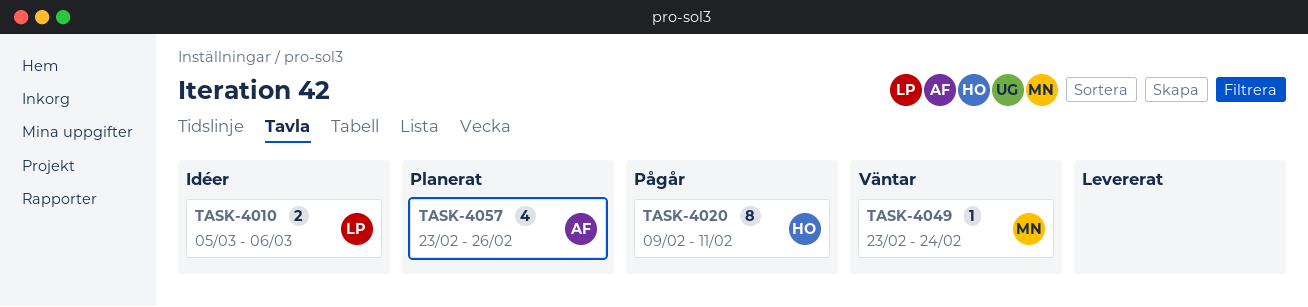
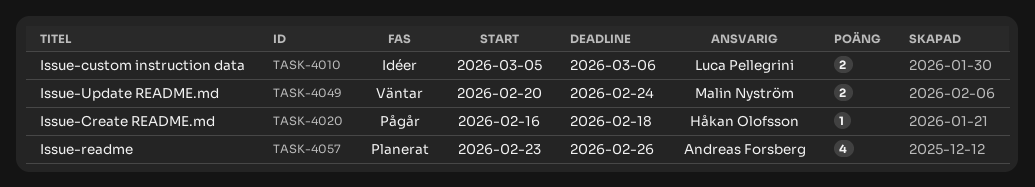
TASK-4020, estimate: 8 -> 1
TASK-4020, start: Feb 9 -> Feb 16
TASK-4020, due: Feb 11 -> Feb 18
TASK-4049, estimate: 1 -> 2
TASK-4049, start: Feb 23 -> Feb 20

